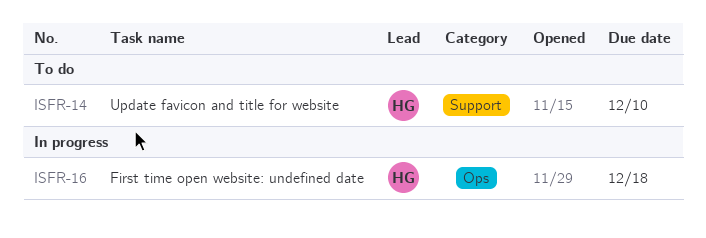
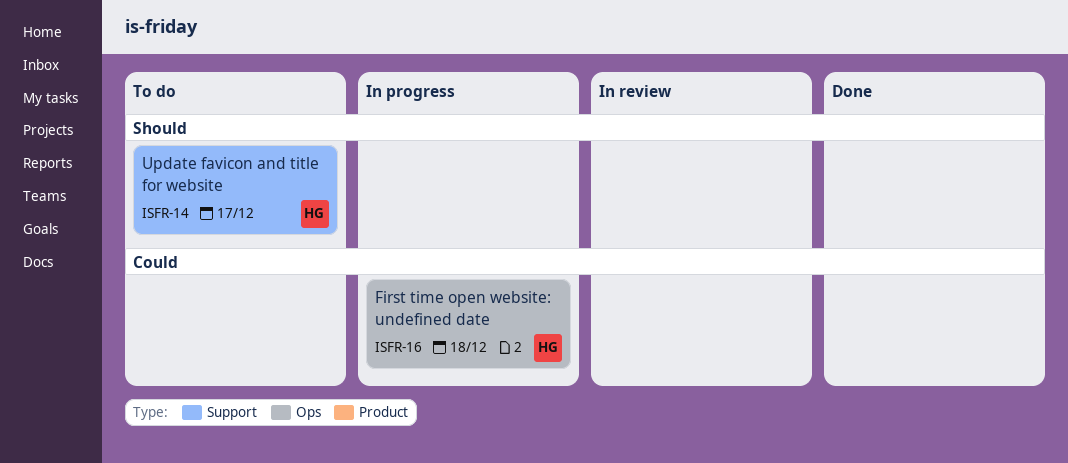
ISFR-14, due: Dec 10 -> Dec 17

